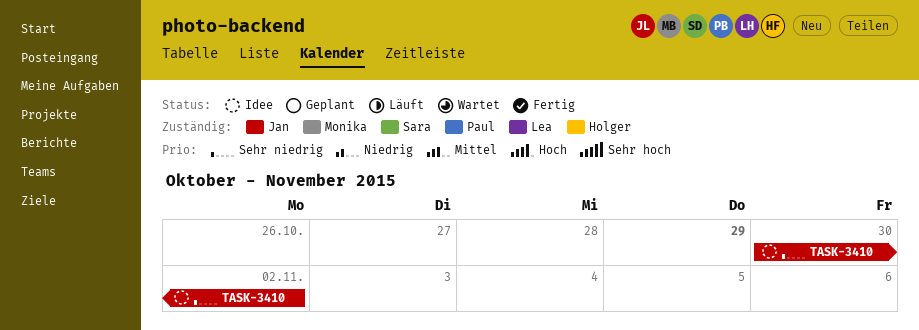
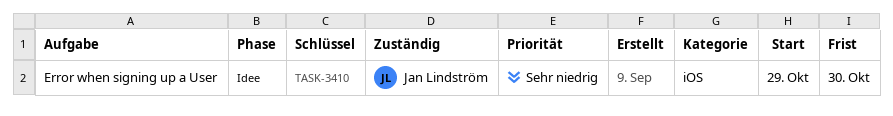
TASK-3410, start: Oct 30 -> Oct 29
TASK-3410, due: Nov 2 -> Oct 30

